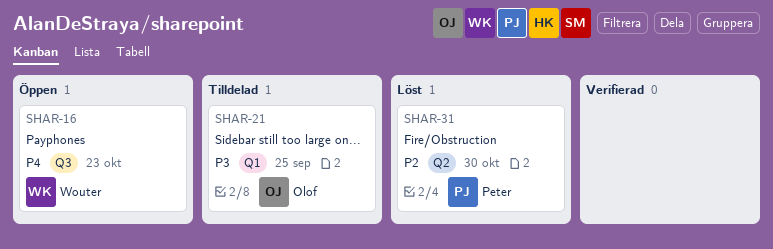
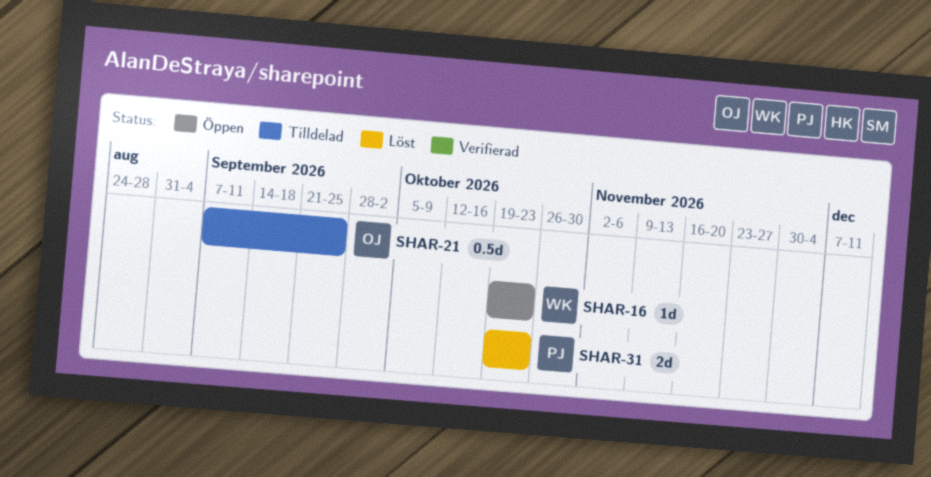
SHAR-31, due: Oct 30 -> Oct 23

